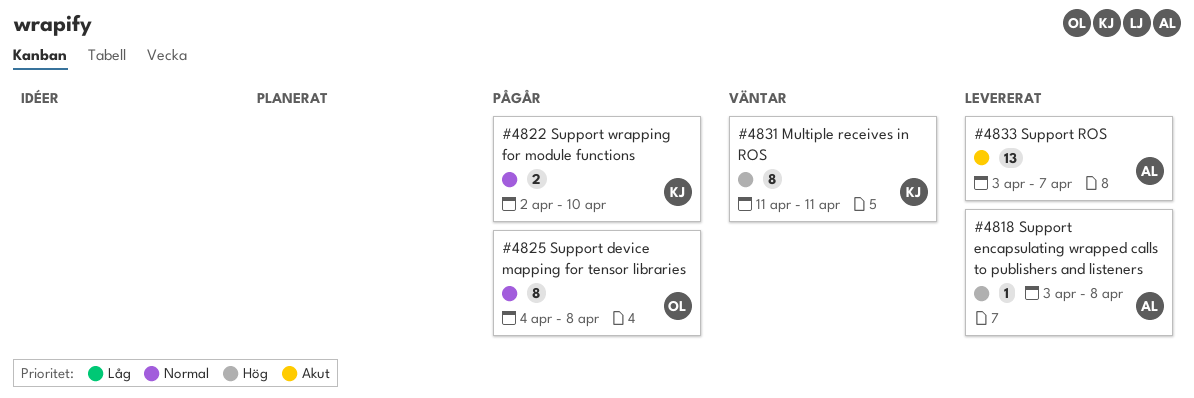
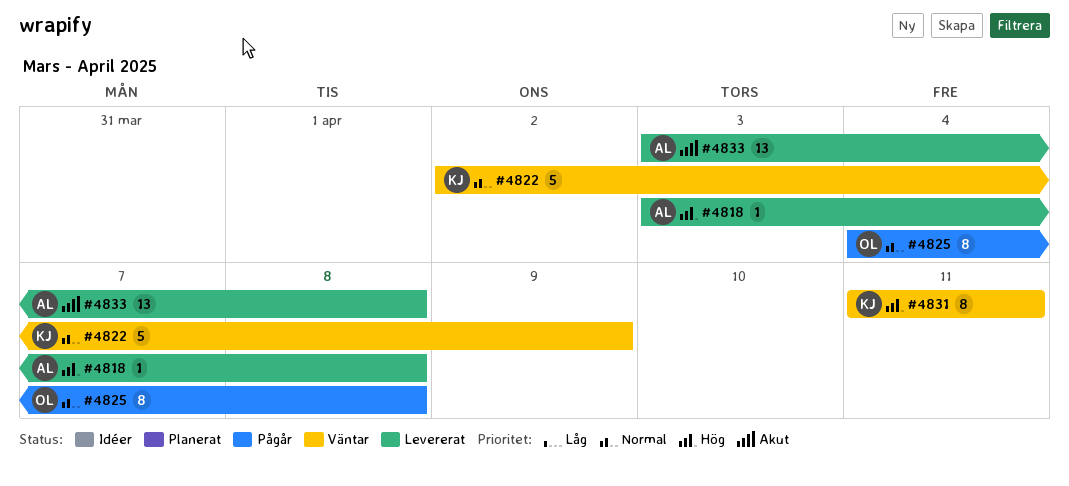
#4822, status: Pågår -> Väntar
#4822, estimate: 2 -> 5
#4822, due: Apr 10 -> Apr 9
#4833, due: Apr 7 -> Apr 8

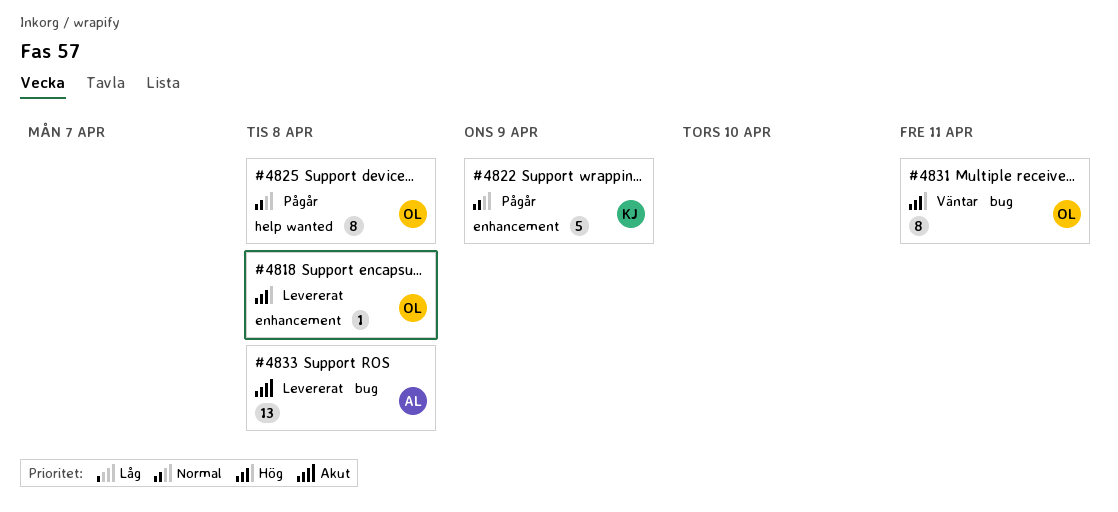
#4818, owner: AL -> OL
#4822, status: Väntar -> Pågår
#4831, owner: KJ -> OL

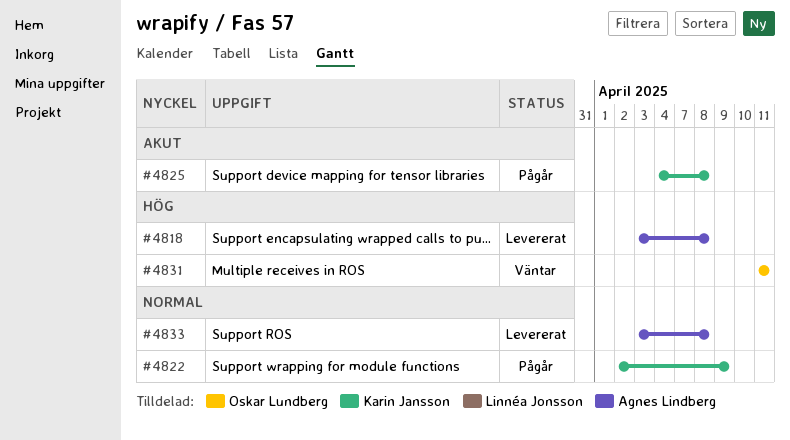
#4818, owner: Oskar Lundberg -> Agnes Lindberg
#4825, owner: Oskar Lundberg -> Karin Jansson
#4825, priority: Normal -> Akut
#4833, priority: Akut -> Normal

